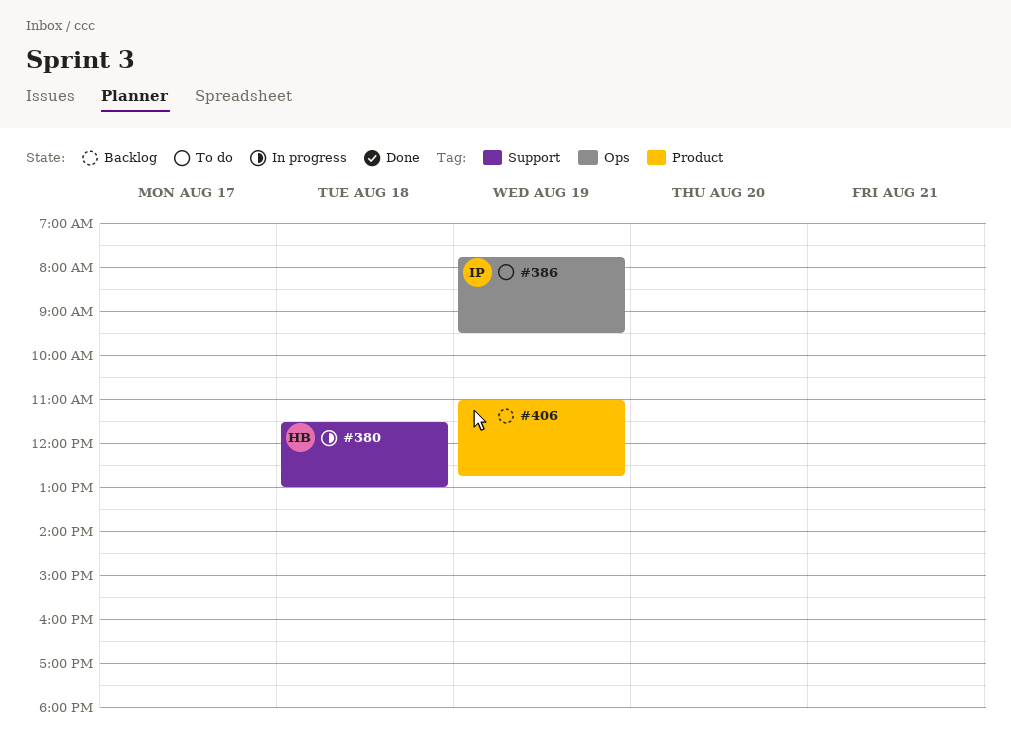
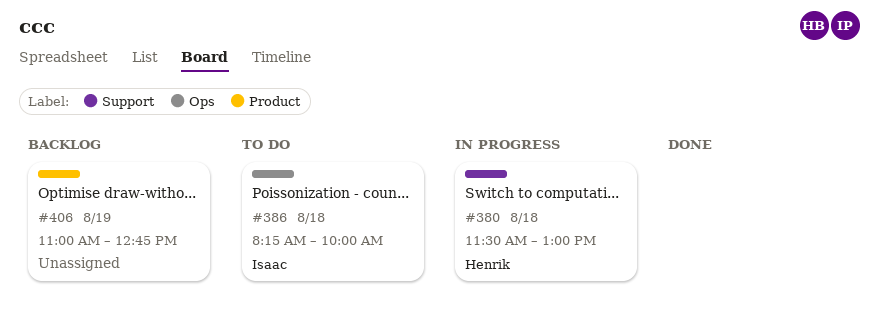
#386, day: Aug 19 -> Aug 18
#386, begins: 07:45 -> 08:15
#386, ends: 09:30 -> 10:00

